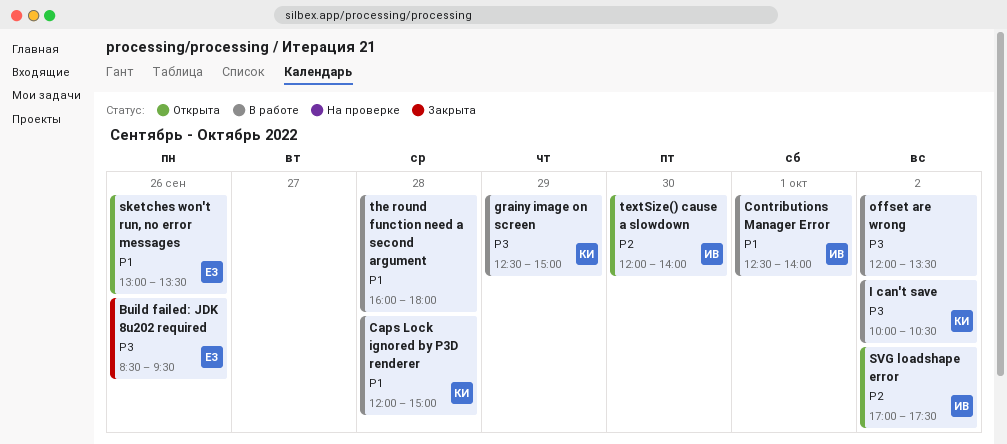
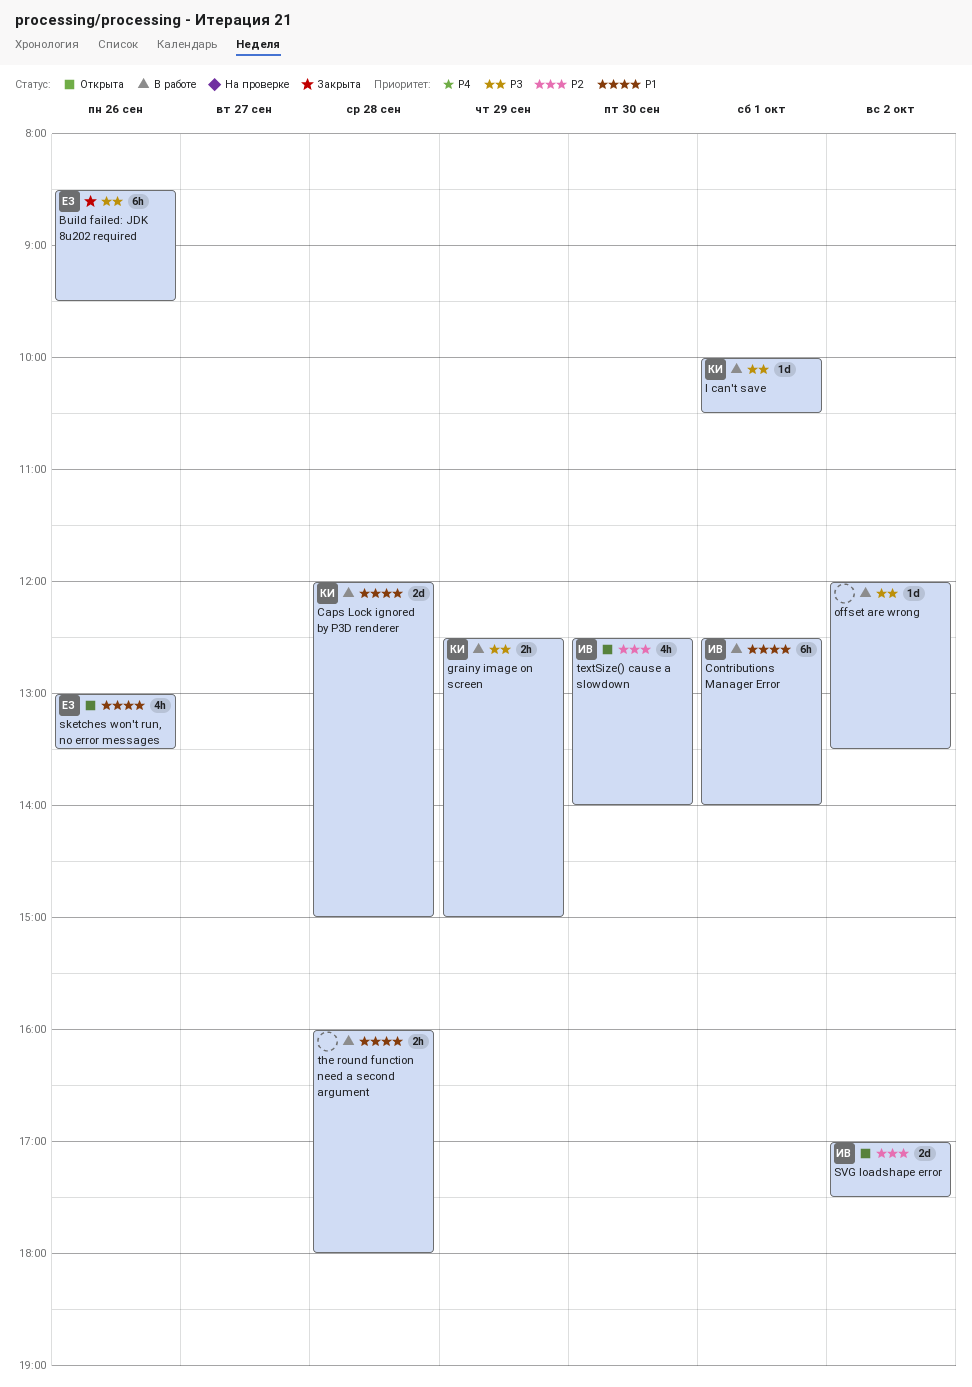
I can't save, day: Oct 2 -> Oct 1
textSize() cause a slowdown, begins: 12:00 -> 12:30

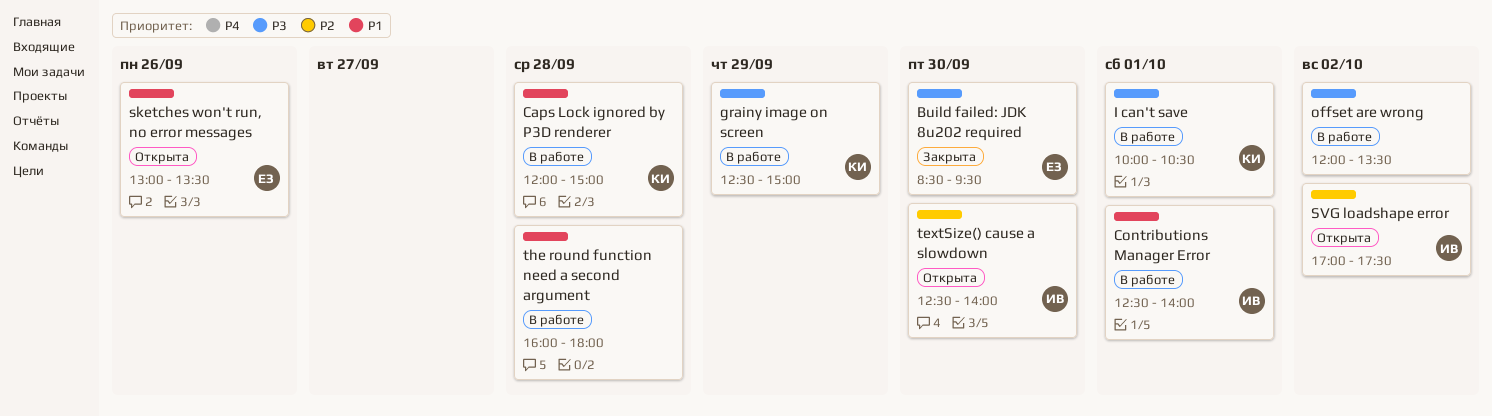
Build failed: JDK 8u202 required, day: Sep 26 -> Sep 30

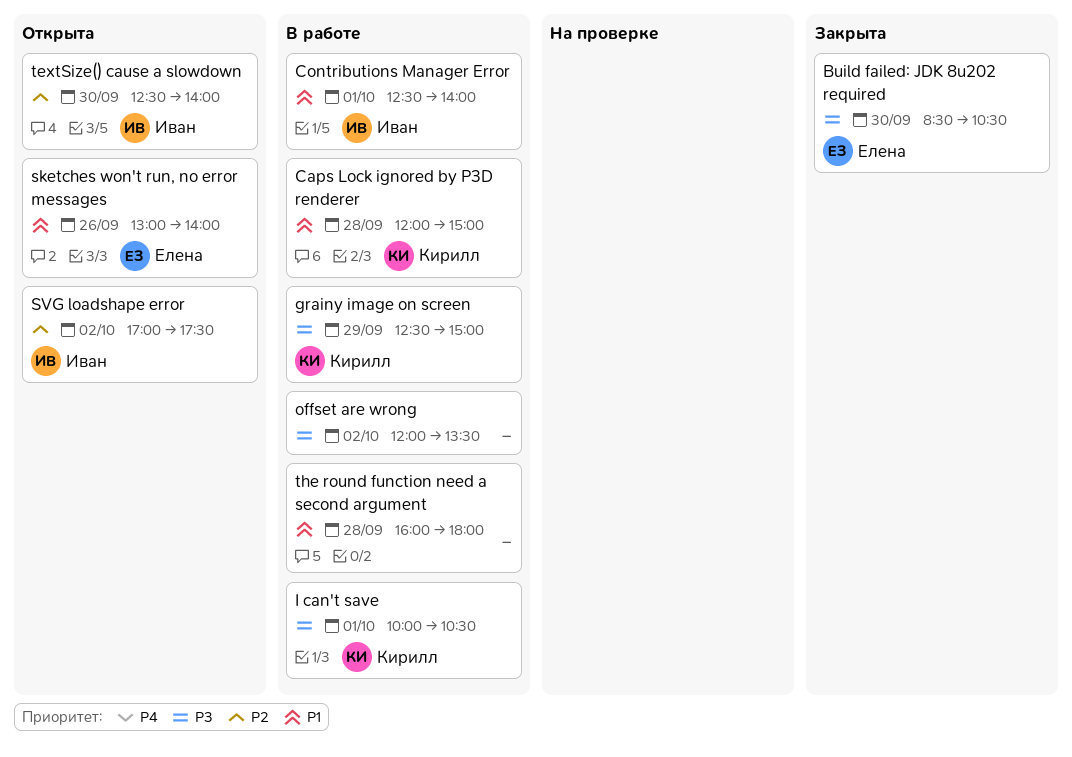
Build failed: JDK 8u202 required, ends: 09:30 -> 10:30
sketches won't run, no error messages, ends: 13:30 -> 14:00

